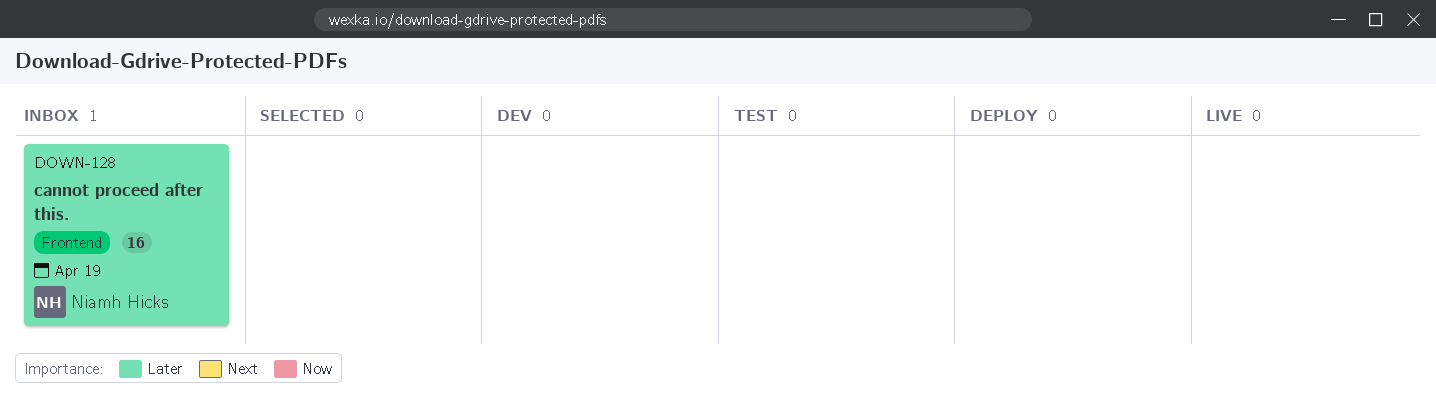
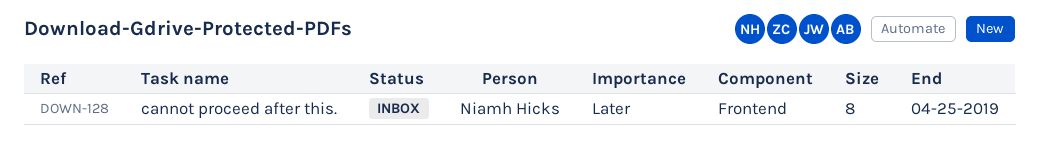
DOWN-128, estimate: 16 -> 8
DOWN-128, due: Apr 19 -> Apr 25

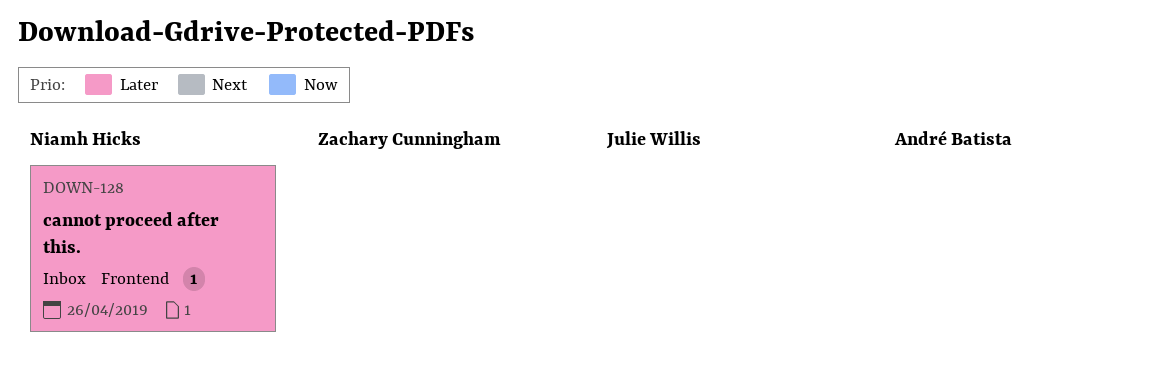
DOWN-128, estimate: 8 -> 1
DOWN-128, due: Apr 25 -> Apr 26

